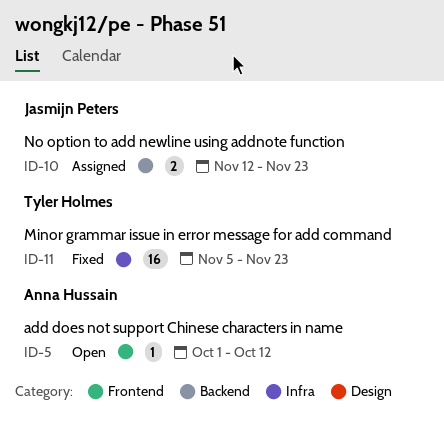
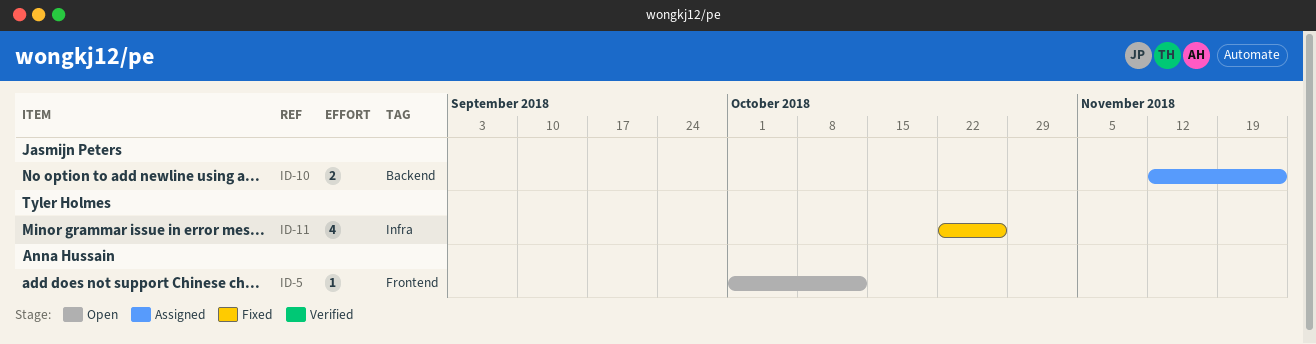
ID-11, estimate: 16 -> 4
ID-11, start: Nov 5 -> Oct 22
ID-11, due: Nov 23 -> Oct 26

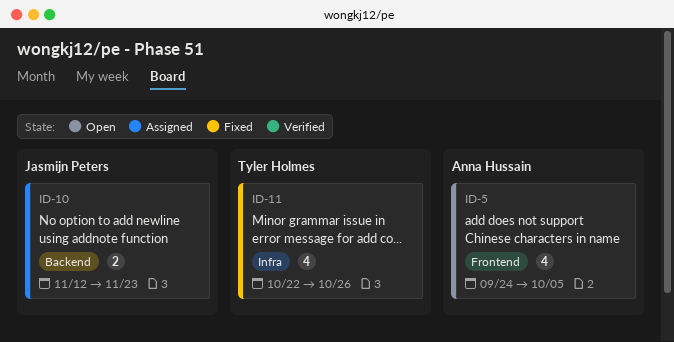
ID-5, estimate: 1 -> 4
ID-5, start: Oct 1 -> Sep 24
ID-5, due: Oct 12 -> Oct 5

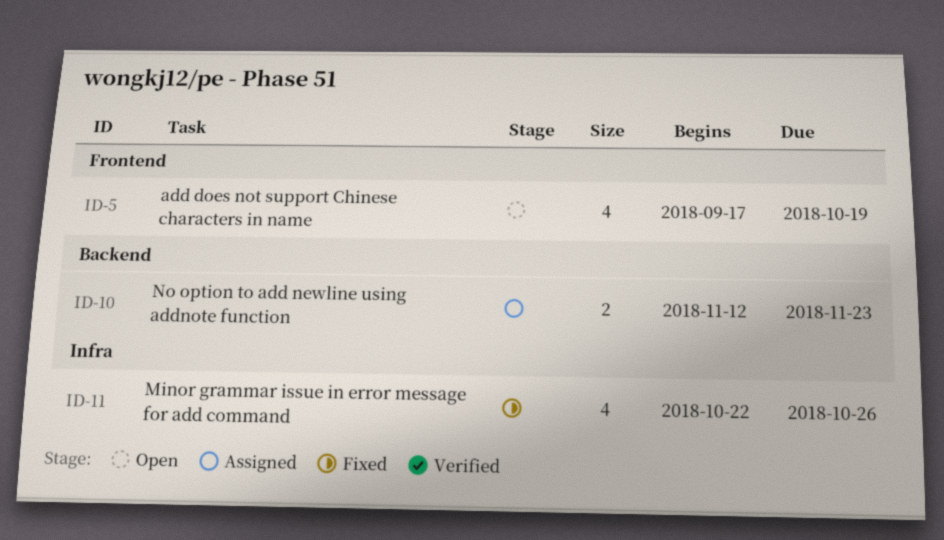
ID-5, start: Sep 24 -> Sep 17
ID-5, due: Oct 5 -> Oct 19

